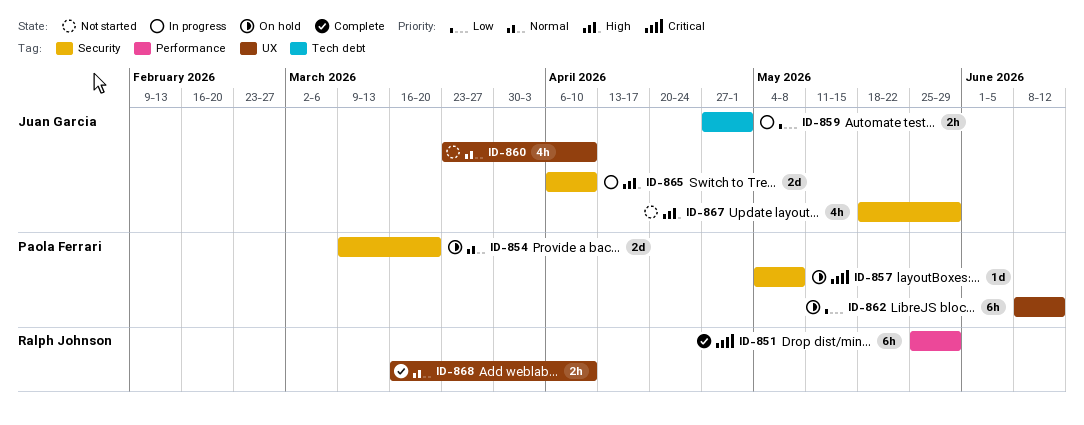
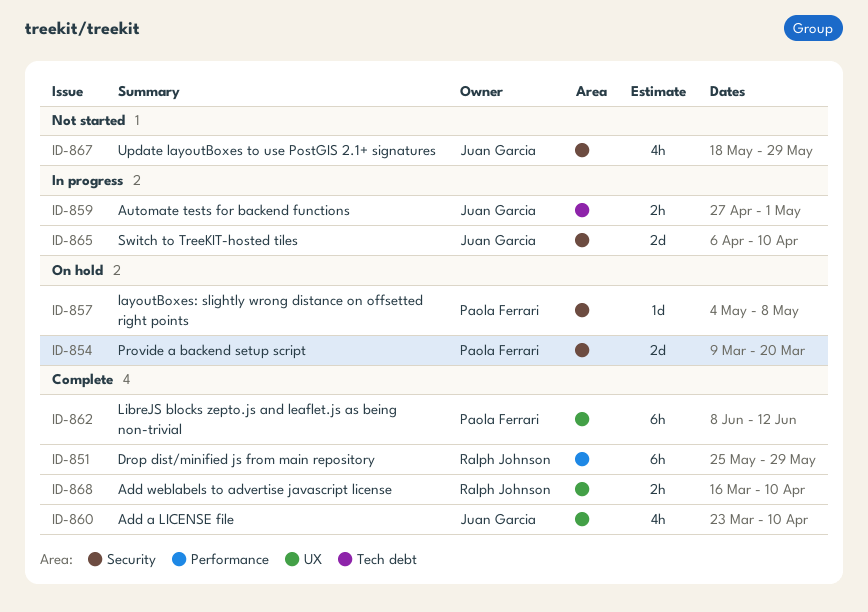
ID-860, status: Not started -> Complete
ID-862, status: On hold -> Complete

